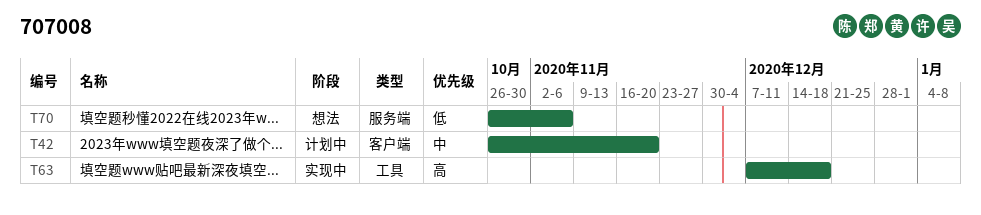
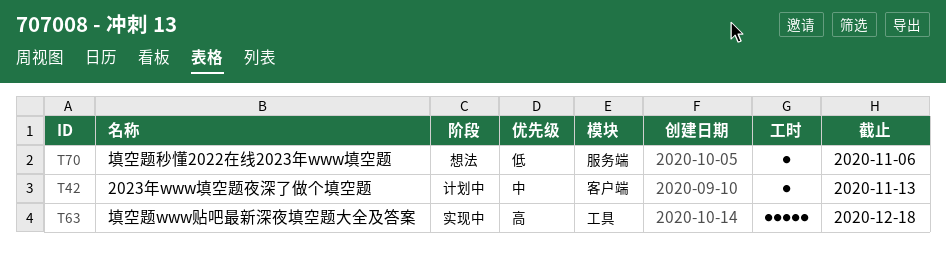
T42, due: Nov 20 -> Nov 13

